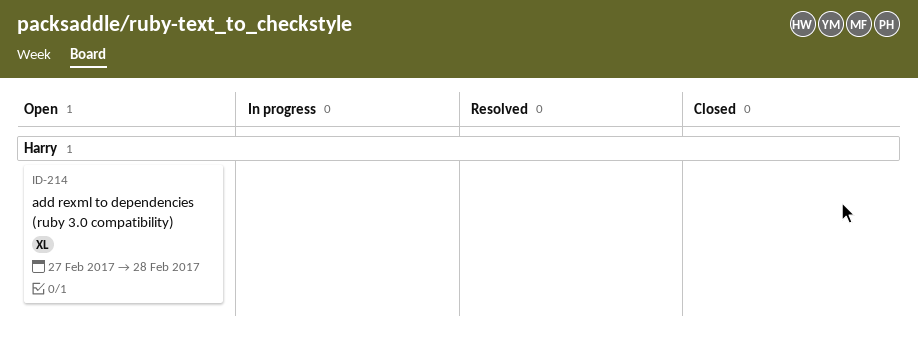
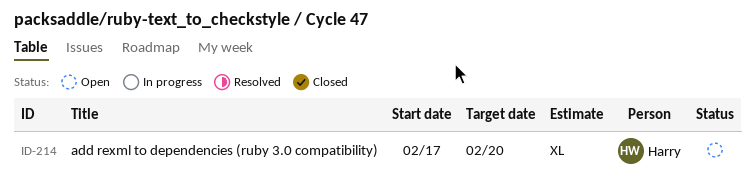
ID-214, start: Feb 27 -> Feb 17
ID-214, due: Feb 28 -> Feb 20

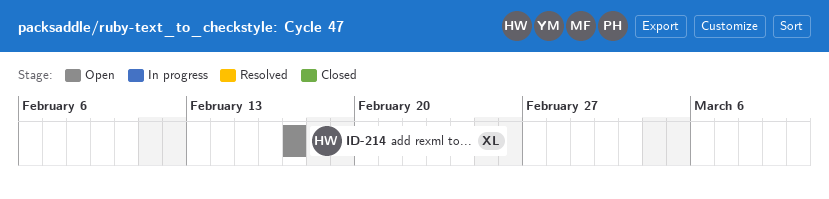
ID-214, due: Feb 20 -> Feb 17

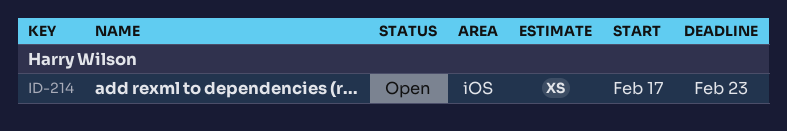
ID-214, estimate: XL -> XS
ID-214, due: Feb 17 -> Feb 23

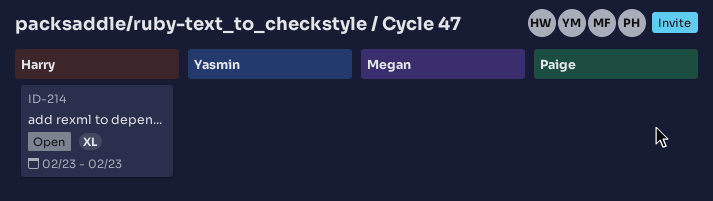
ID-214, estimate: XS -> XL
ID-214, start: Feb 17 -> Feb 23

